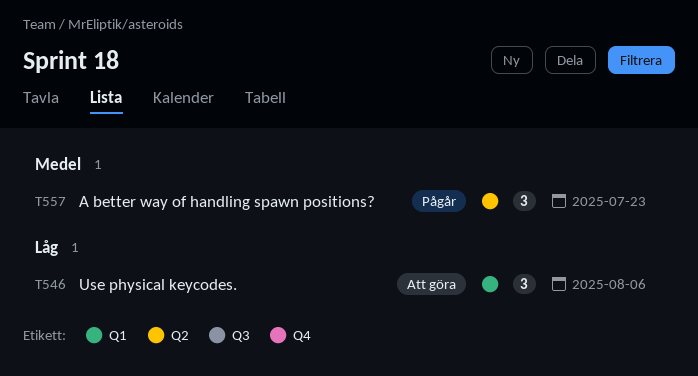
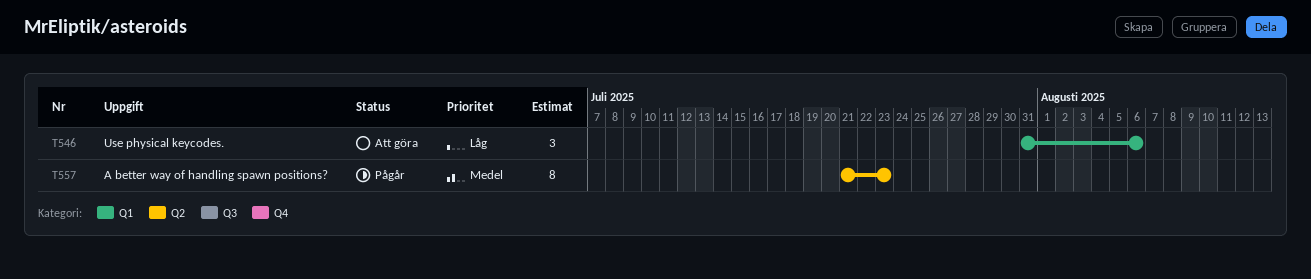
T557, estimate: 3 -> 8

